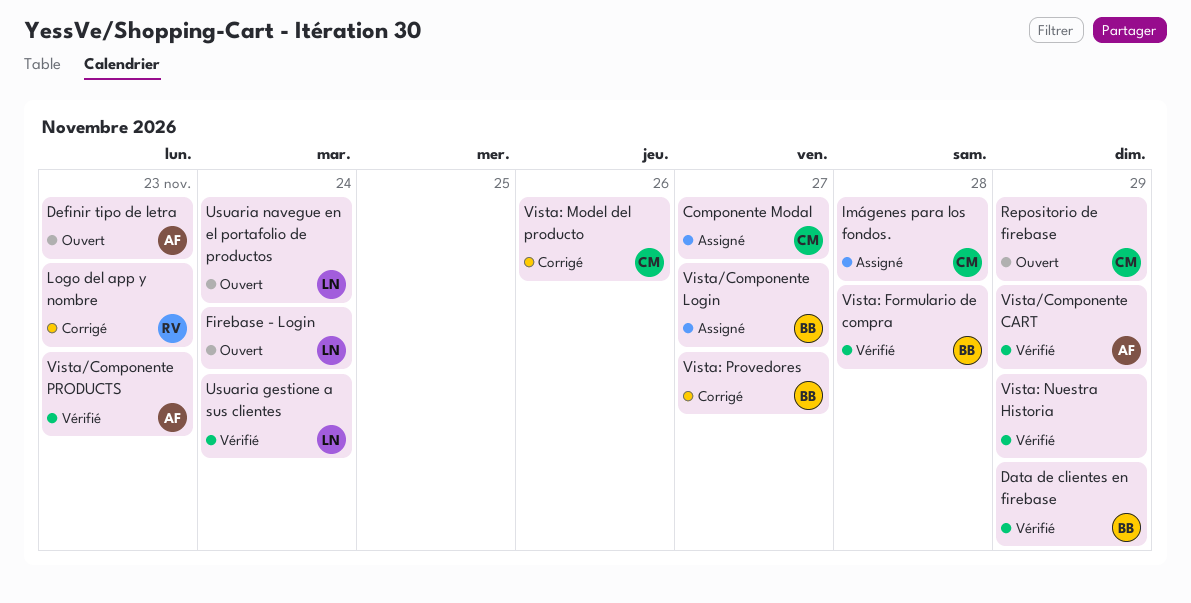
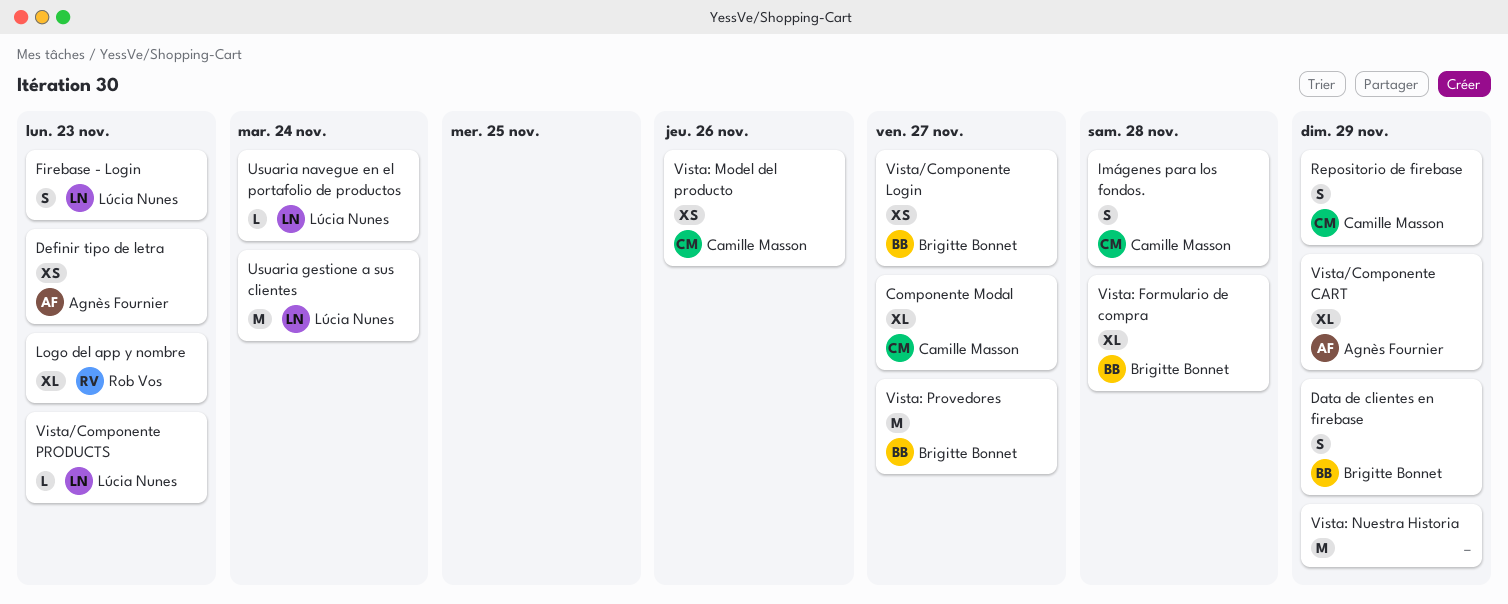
Firebase - Login, due: Nov 24 -> Nov 23
Vista/Componente PRODUCTS, owner: Agnès Fournier -> Lúcia Nunes

